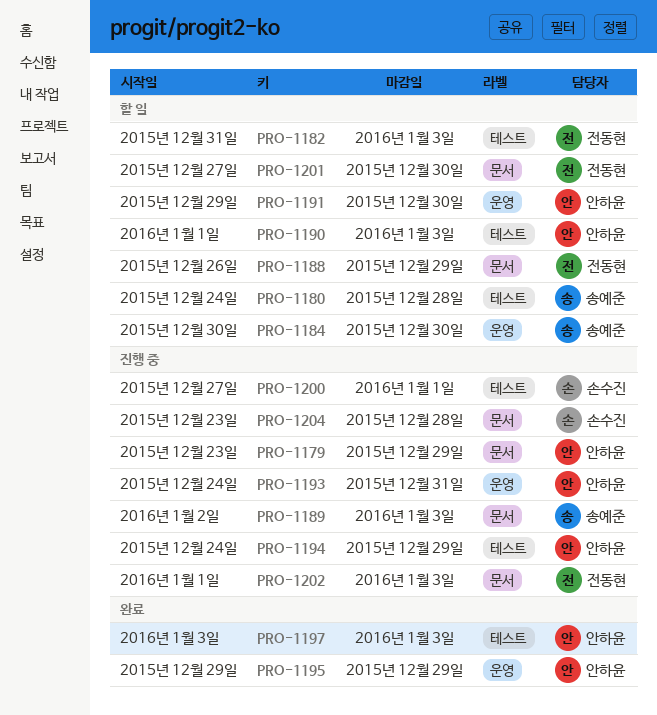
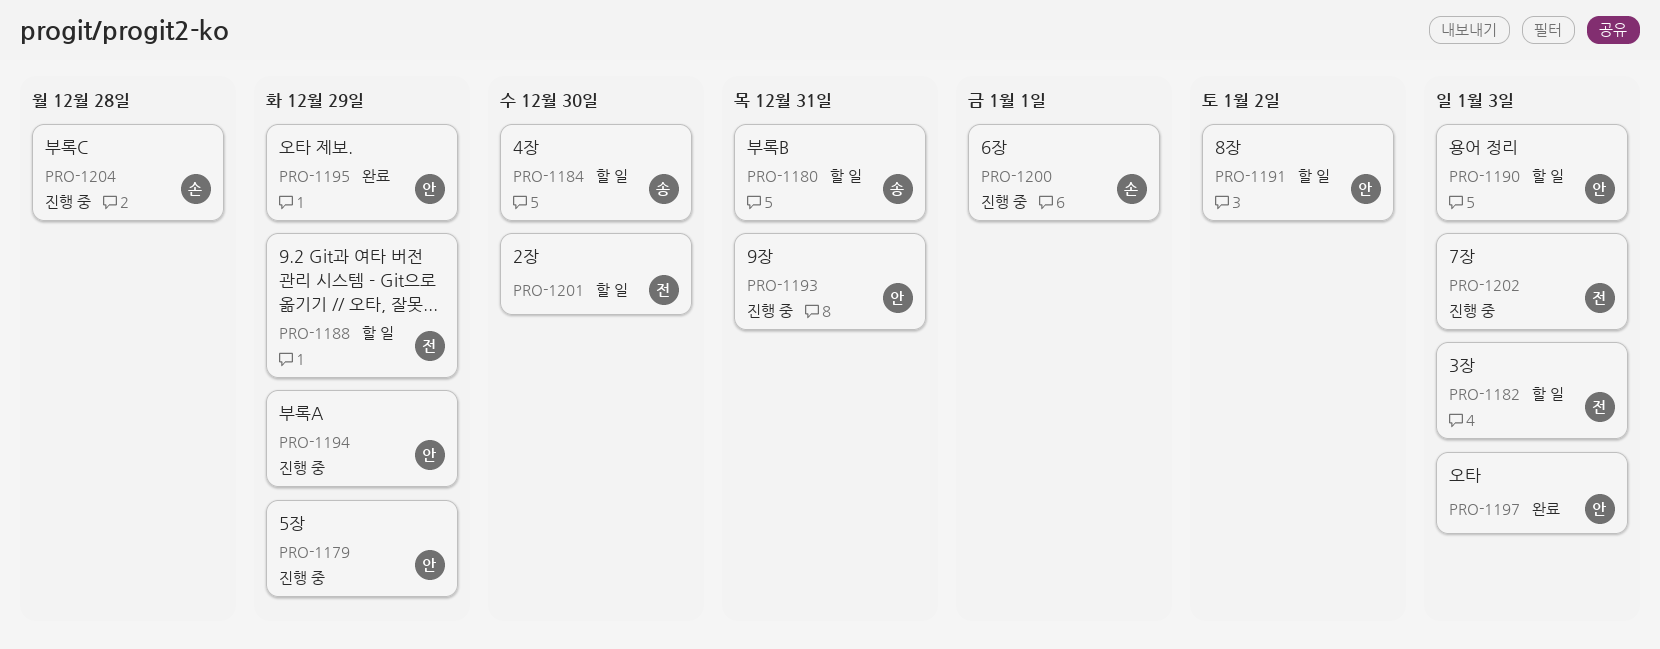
PRO-1180, due: Dec 28 -> Dec 31
PRO-1189: present -> none
PRO-1191, due: Dec 30 -> Jan 2

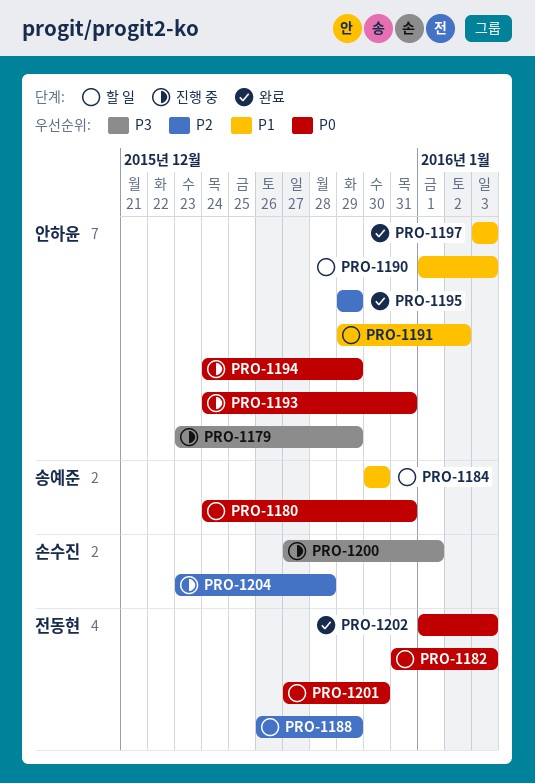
PRO-1202, status: 진행 중 -> 완료

